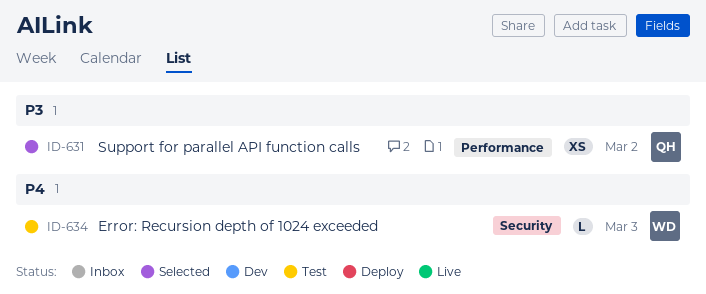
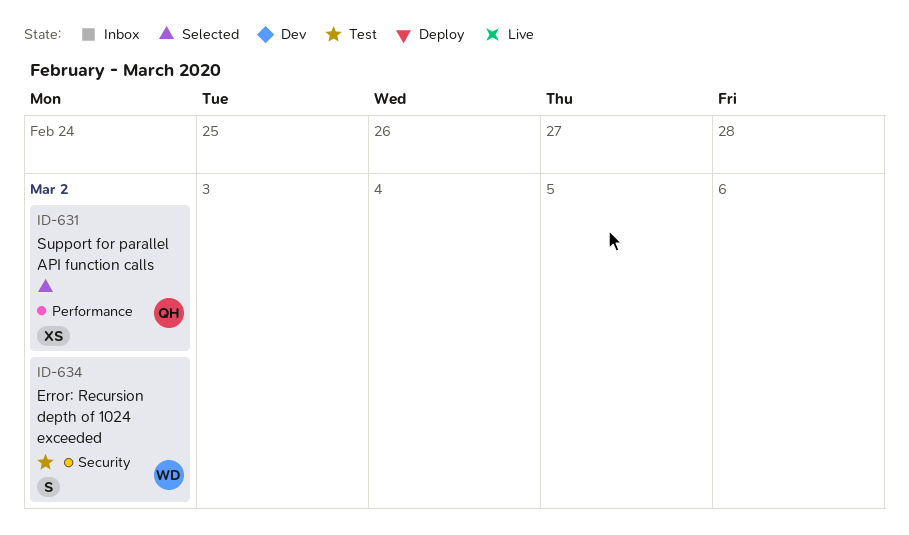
ID-634, estimate: L -> S
ID-634, due: Mar 3 -> Mar 2

